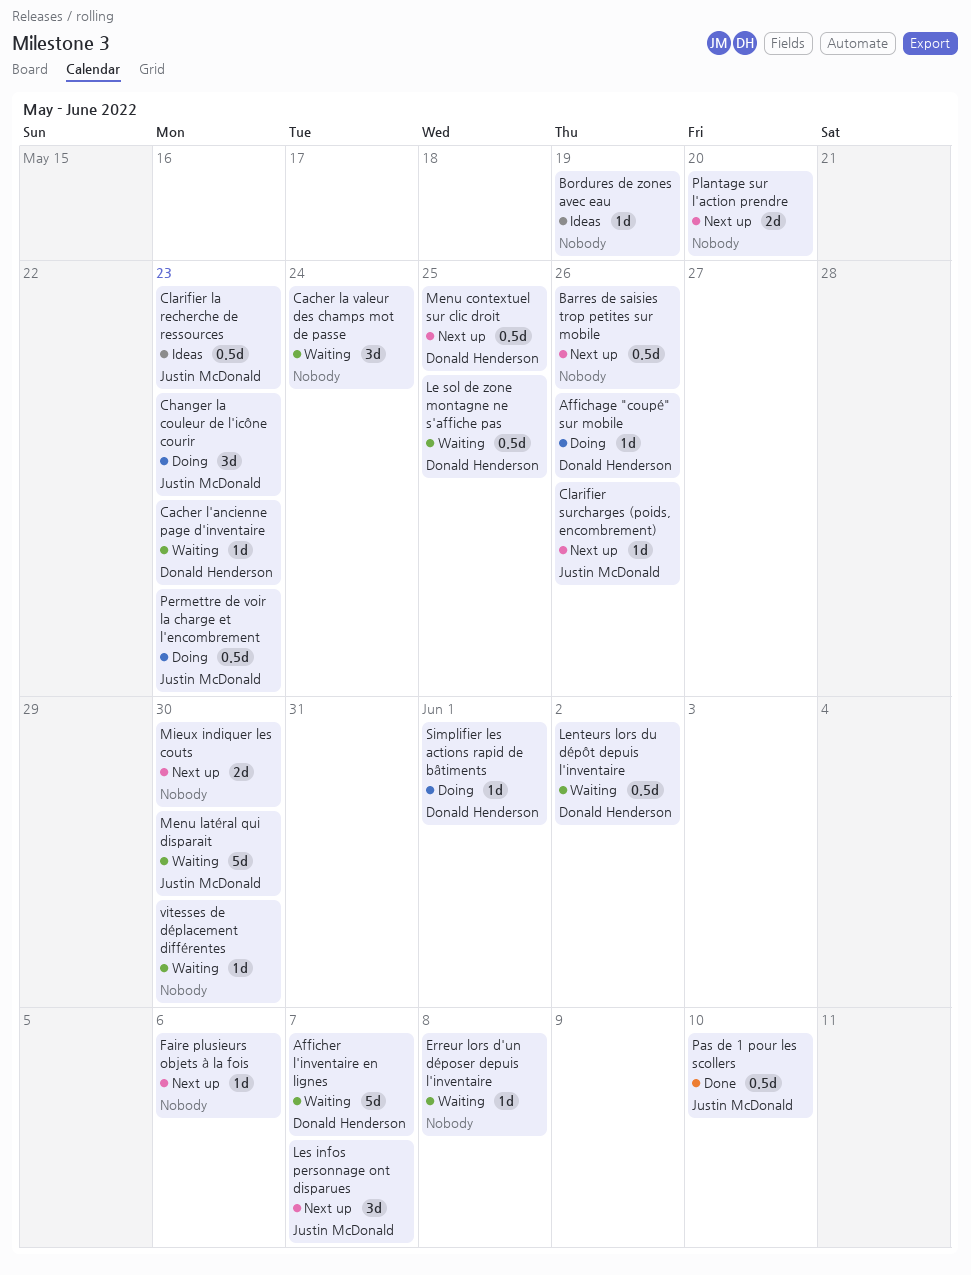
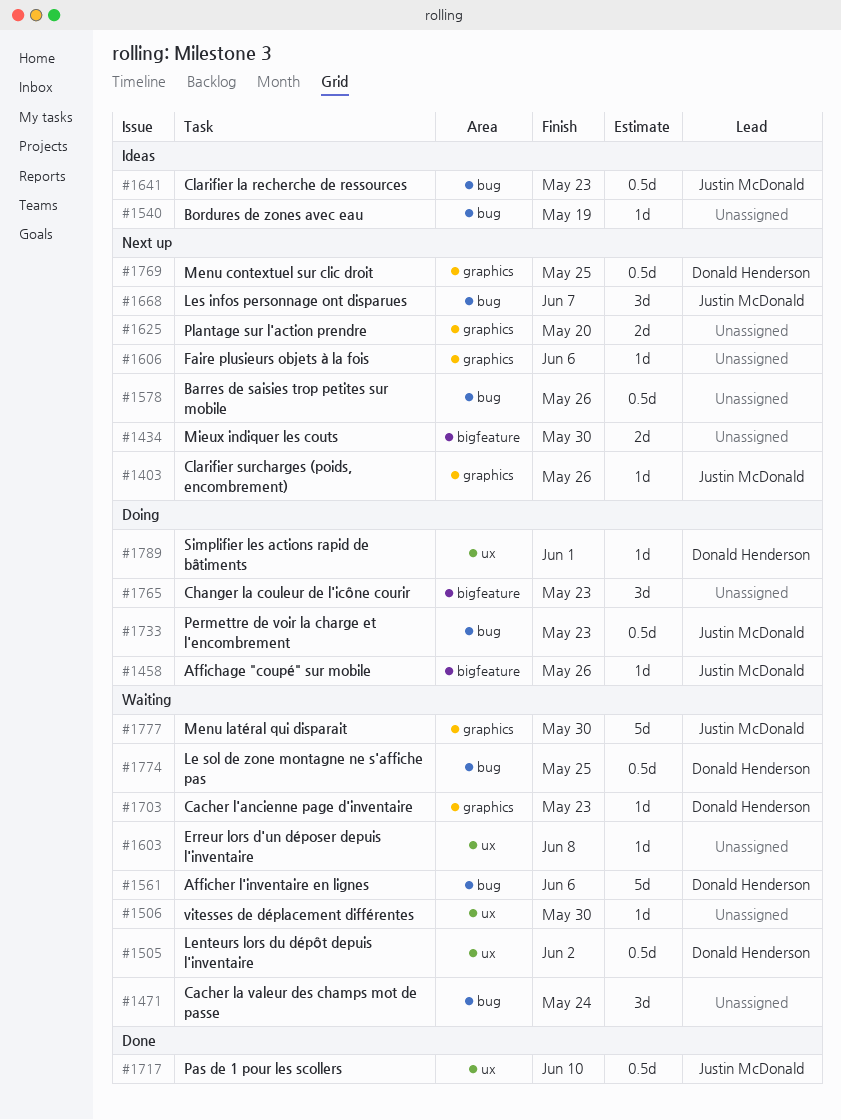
Affichage "coupé" sur mobile, owner: Donald Henderson -> Justin McDonald
Afficher l'inventaire en lignes, due: Jun 7 -> Jun 6
Changer la couleur de l'icône courir, owner: Justin McDonald -> none

